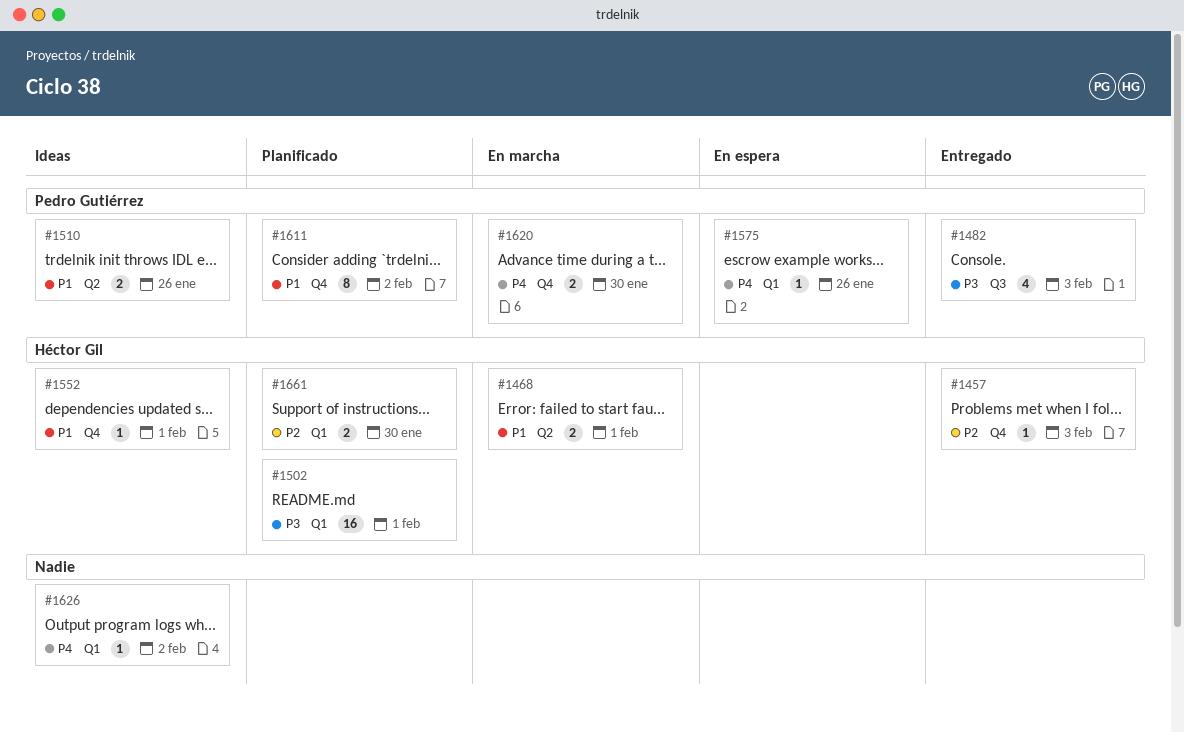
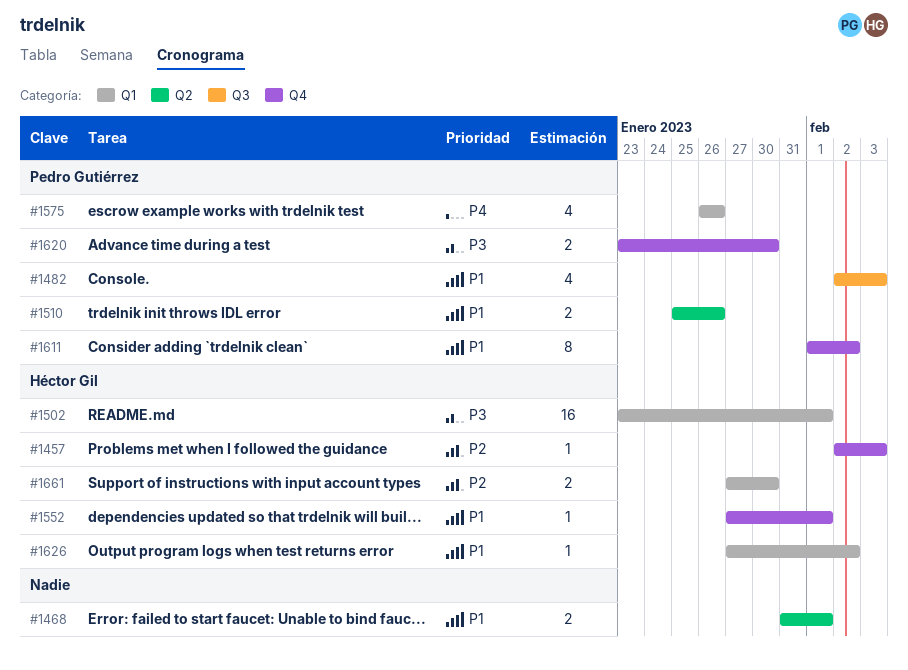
#1468, owner: Héctor Gil -> none
#1482, priority: P3 -> P1
#1575, estimate: 1 -> 4
#1620, priority: P4 -> P3
#1626, owner: none -> Héctor Gil
#1626, priority: P4 -> P1

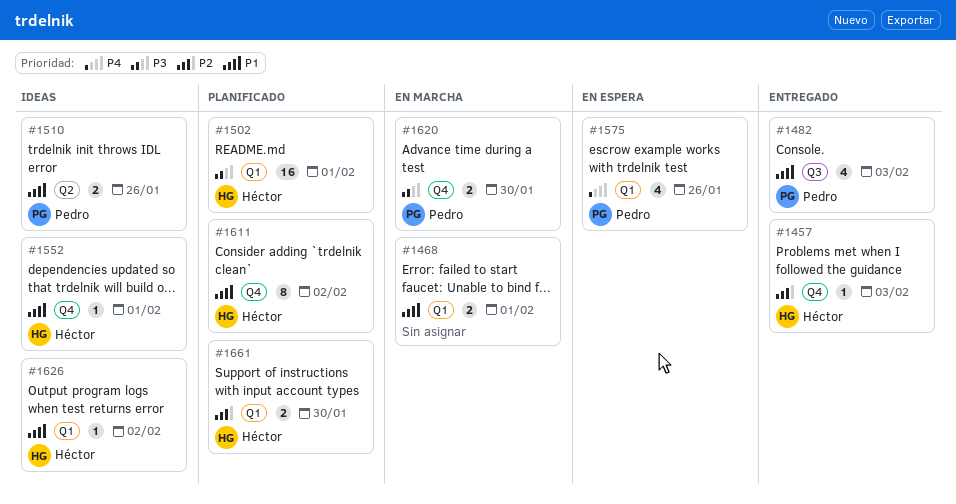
#1468, label: Q2 -> Q1
#1611, owner: Pedro Gutiérrez -> Héctor Gil

